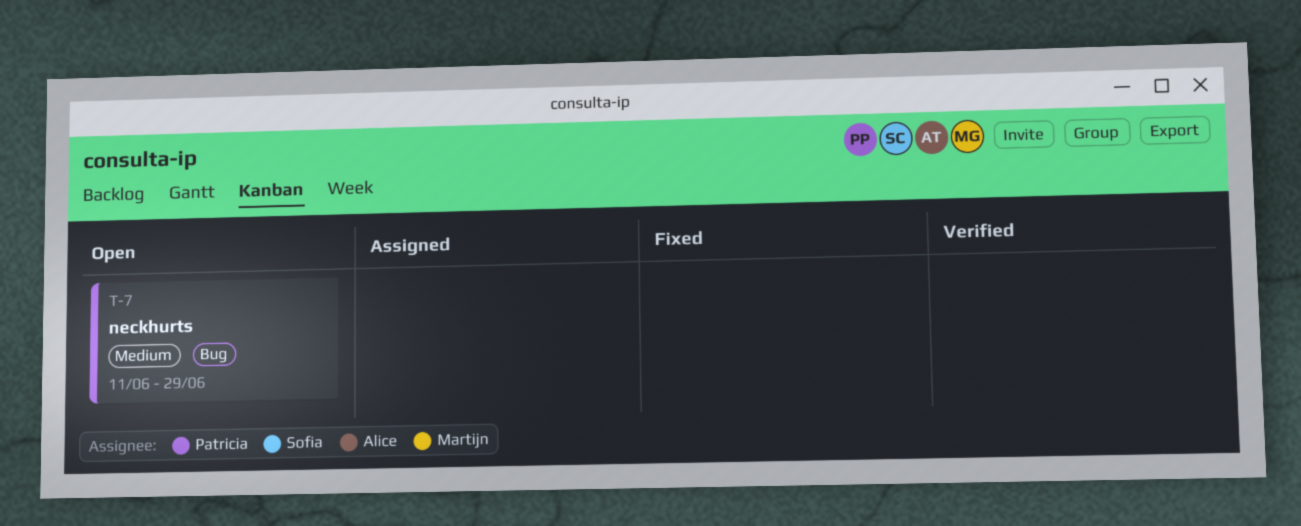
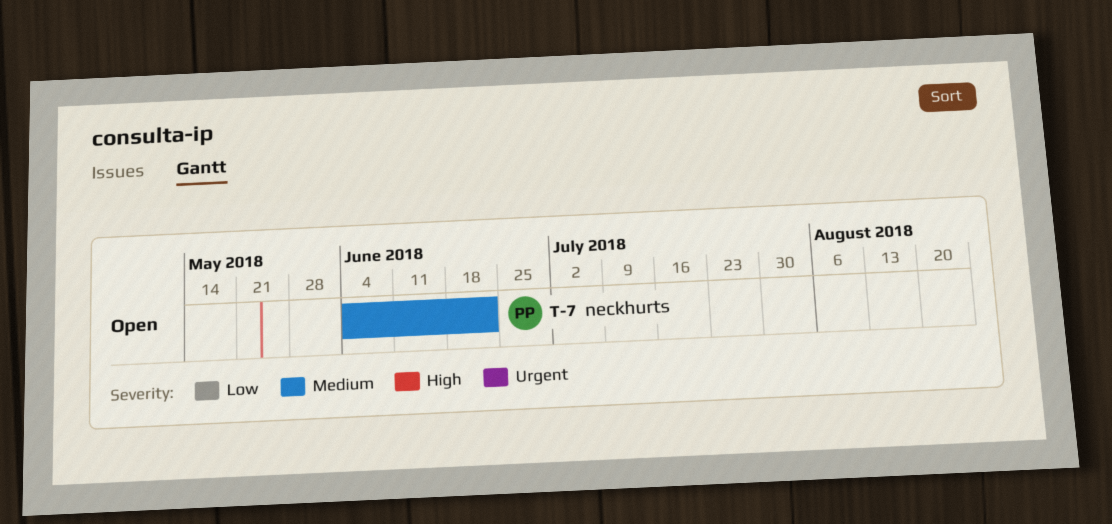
T-7, start: Jun 11 -> Jun 4
T-7, due: Jun 29 -> Jun 22

